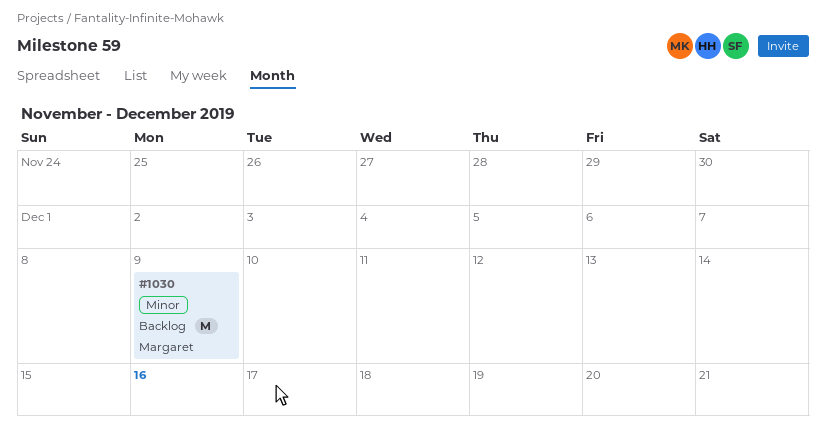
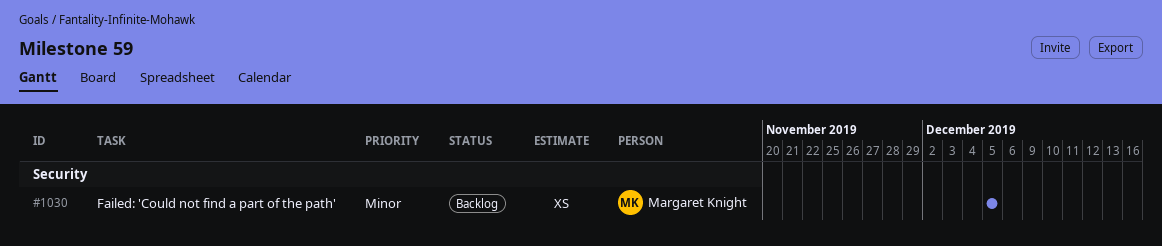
#1030, estimate: M -> XS
#1030, due: Dec 9 -> Dec 5

